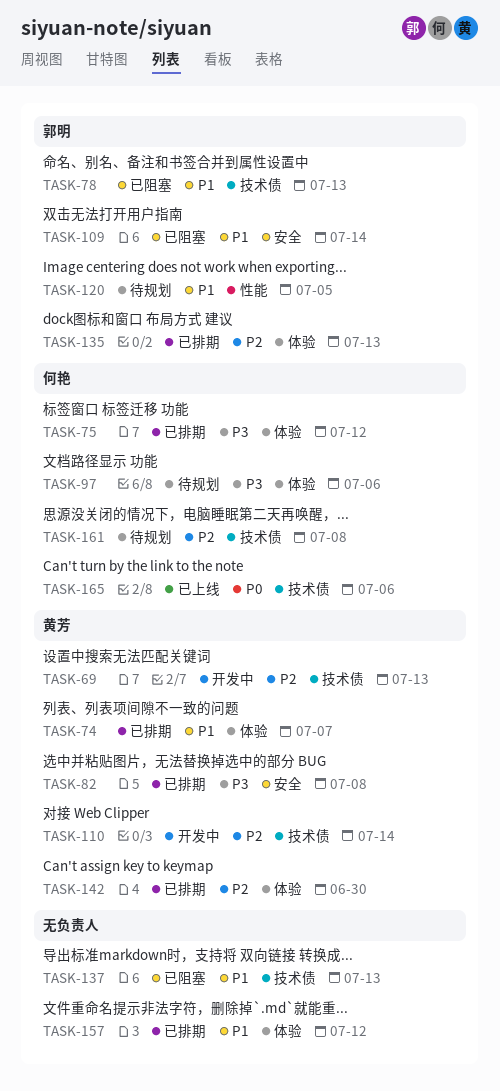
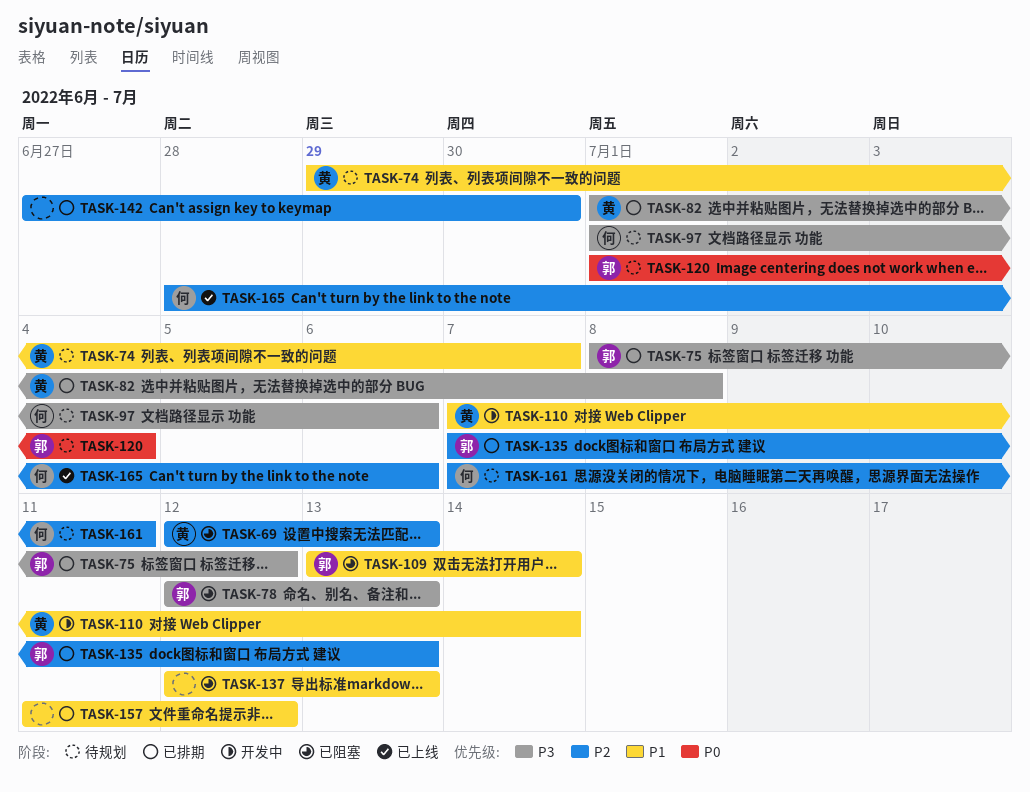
TASK-69, status: 开发中 -> 已阻塞
TASK-74, status: 已排期 -> 待规划
TASK-75, owner: 何艳 -> 郭明
TASK-78, priority: P1 -> P3
TASK-110, priority: P2 -> P1
TASK-120, priority: P1 -> P0
TASK-120, due: Jul 5 -> Jul 4
TASK-142, owner: 黄芳 -> none
TASK-161, due: Jul 8 -> Jul 11
TASK-165, priority: P0 -> P2

